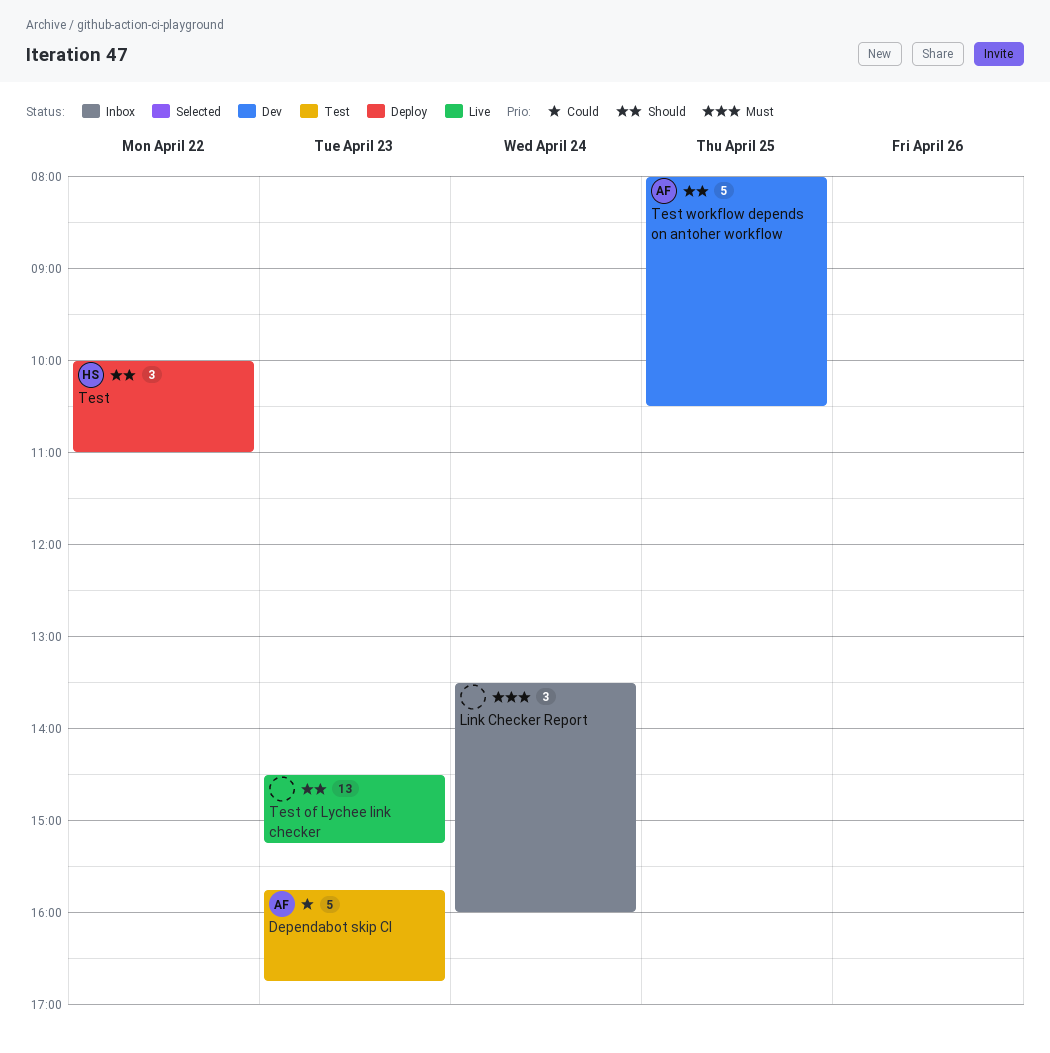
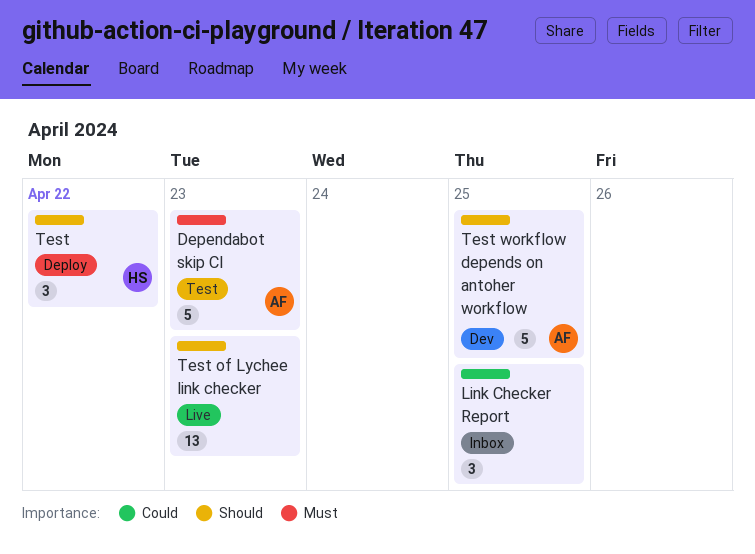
Dependabot skip CI, priority: Could -> Must
Link Checker Report, priority: Must -> Could
Link Checker Report, day: Apr 24 -> Apr 25

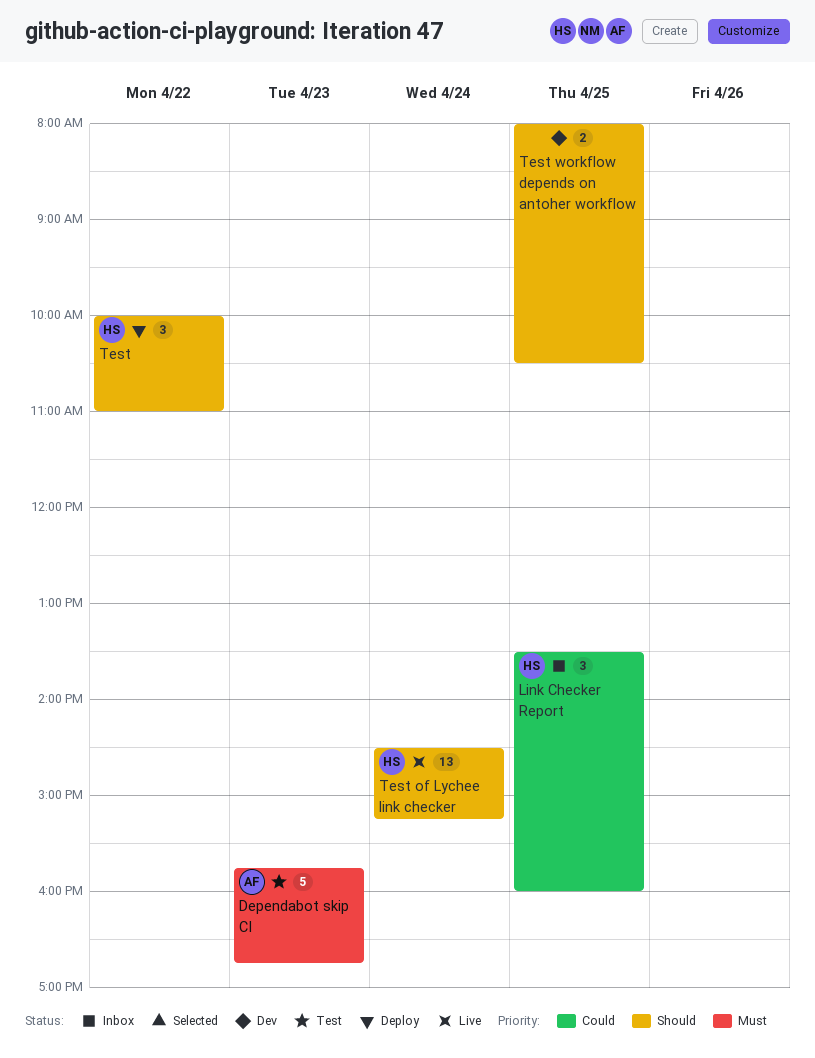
Link Checker Report, owner: none -> HS
Test of Lychee link checker, owner: none -> HS
Test of Lychee link checker, day: Apr 23 -> Apr 24
Test workflow depends on antoher workflow, owner: AF -> none
Test workflow depends on antoher workflow, estimate: 5 -> 2

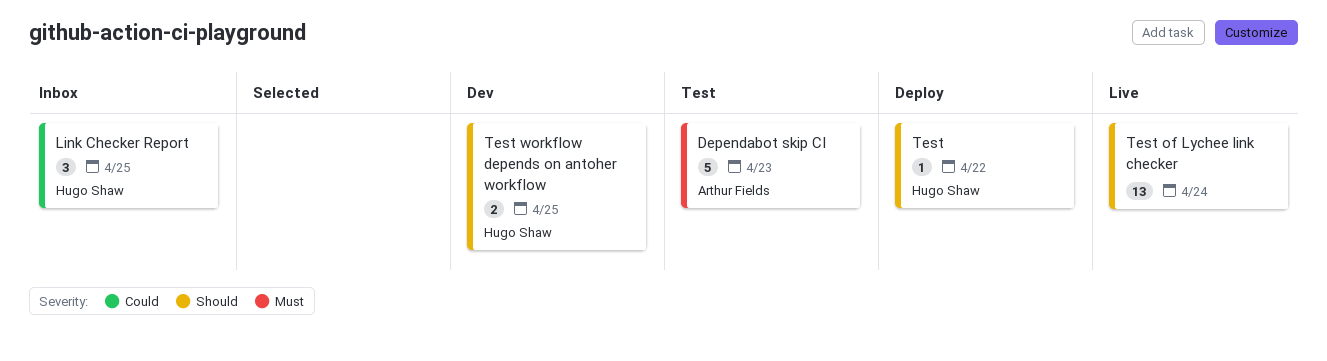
Test, estimate: 3 -> 1
Test of Lychee link checker, owner: Hugo Shaw -> none
Test workflow depends on antoher workflow, owner: none -> Hugo Shaw

